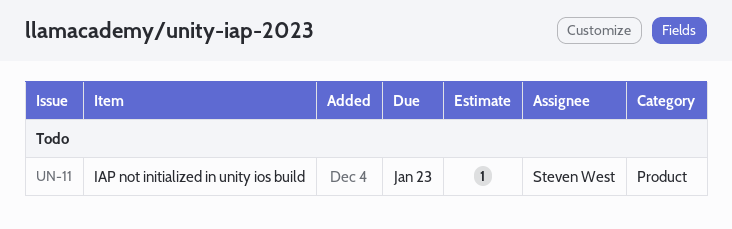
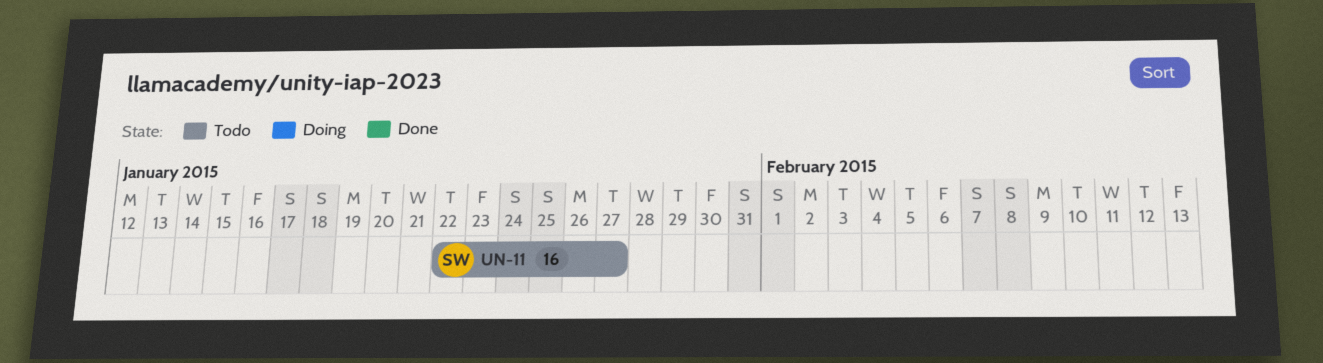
UN-11, estimate: 1 -> 16
UN-11, due: Jan 23 -> Jan 27

